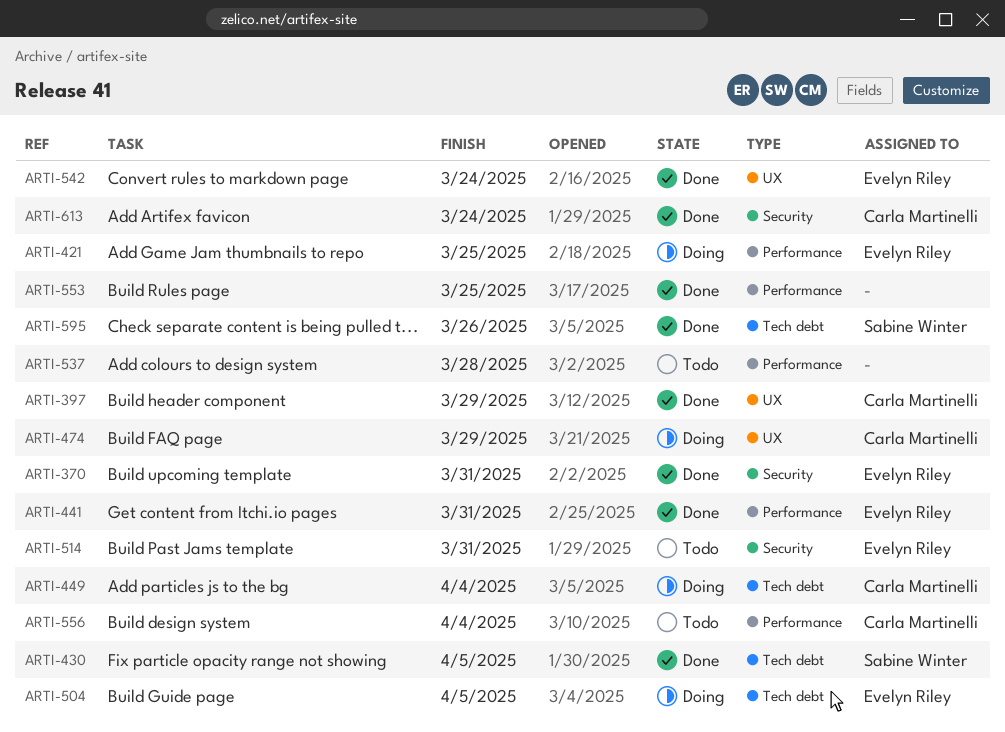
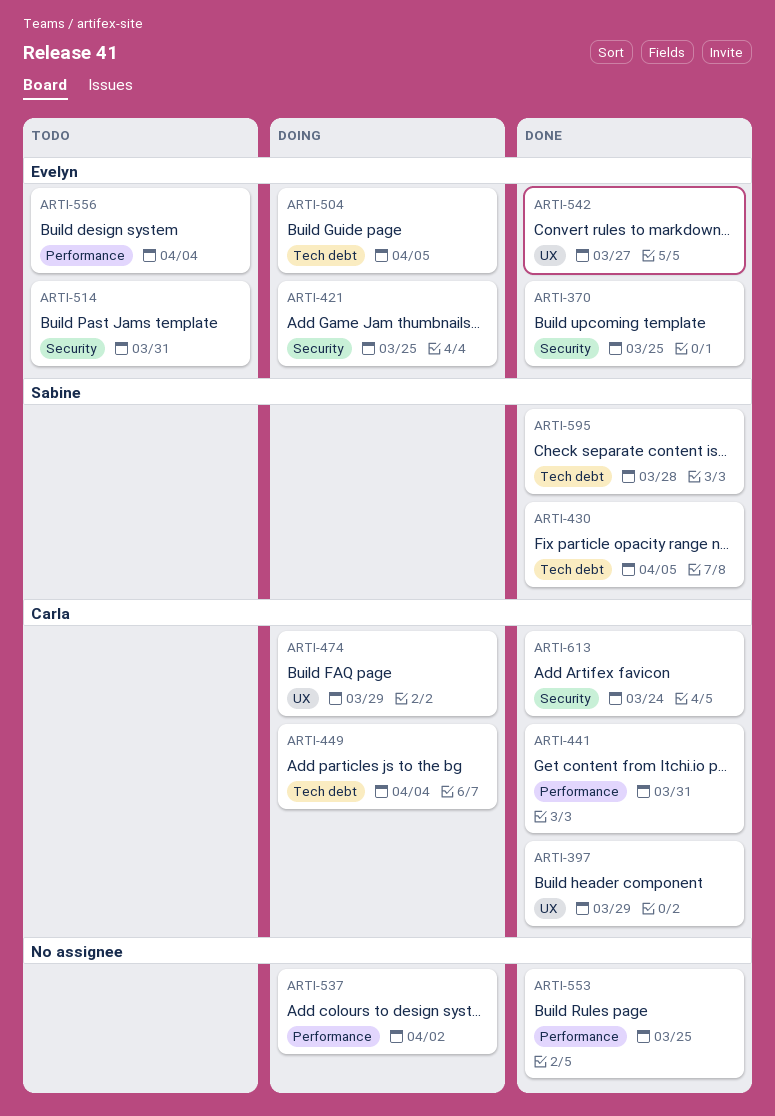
ARTI-370, due: Mar 31 -> Mar 25
ARTI-421, label: Performance -> Security
ARTI-441, owner: Evelyn Riley -> Carla Martinelli
ARTI-537, status: Todo -> Doing
ARTI-537, due: Mar 28 -> Apr 2
ARTI-542, due: Mar 24 -> Mar 27
ARTI-556, owner: Carla Martinelli -> Evelyn Riley
ARTI-595, due: Mar 26 -> Mar 28

